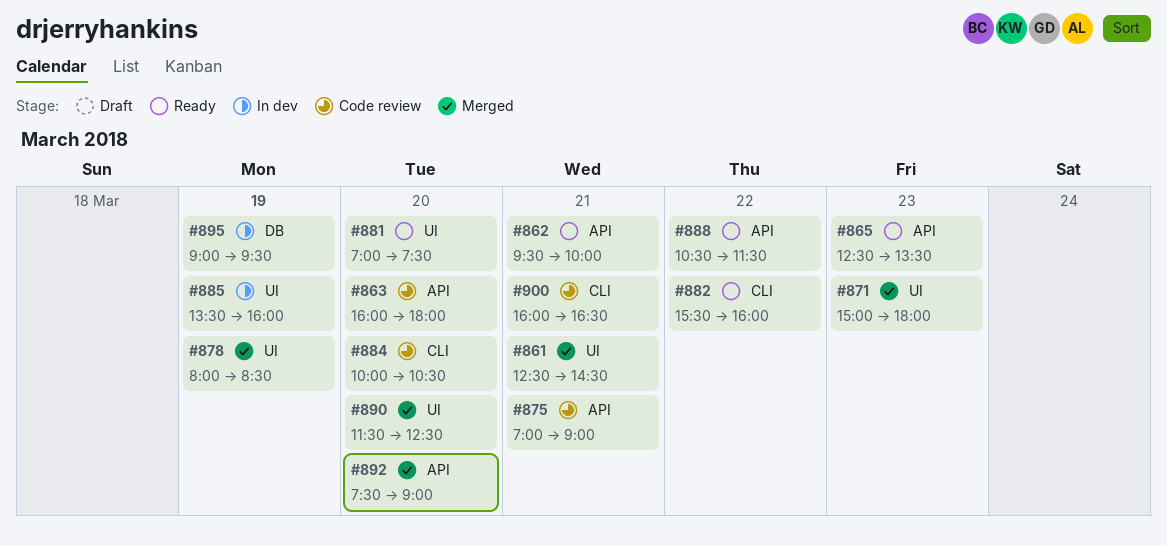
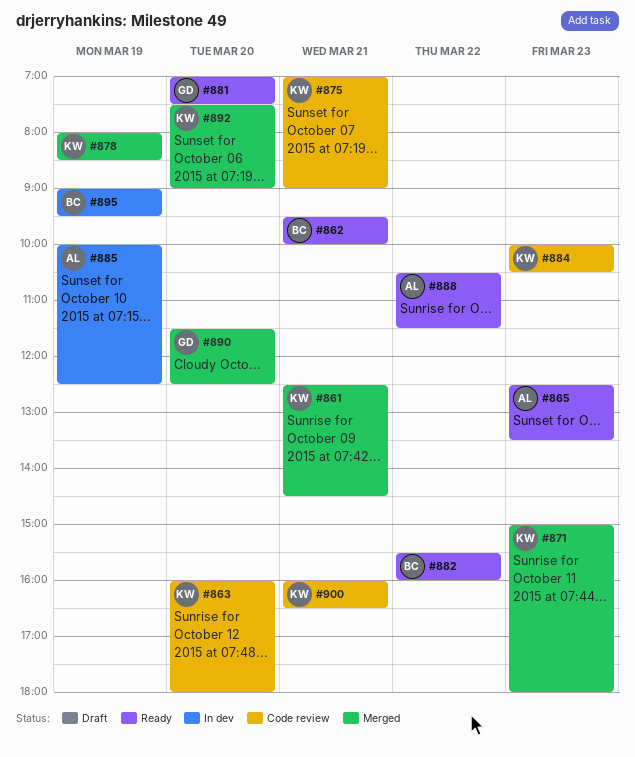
#884, day: Mar 20 -> Mar 23
#885, begins: 13:30 -> 10:00
#885, ends: 16:00 -> 12:30

